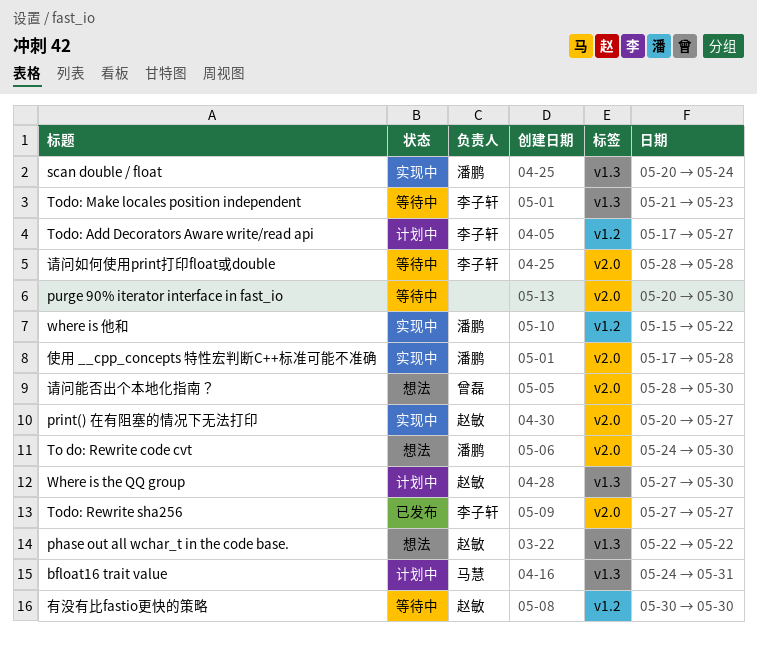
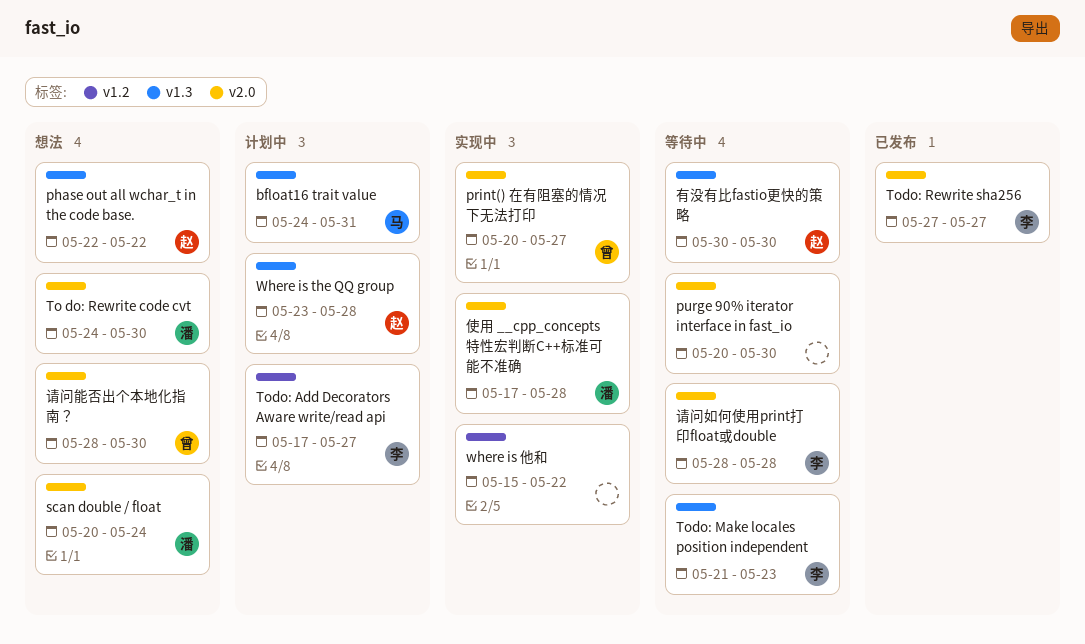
print() 在有阻塞的情况下无法打印, owner: 赵敏 -> 曾磊
scan double / float, status: 实现中 -> 想法
scan double / float, label: v1.3 -> v2.0
Where is the QQ group, start: May 27 -> May 23
Where is the QQ group, due: May 30 -> May 28
where is 他和, owner: 潘鹏 -> none
有没有比fastio更快的策略, label: v1.2 -> v1.3

